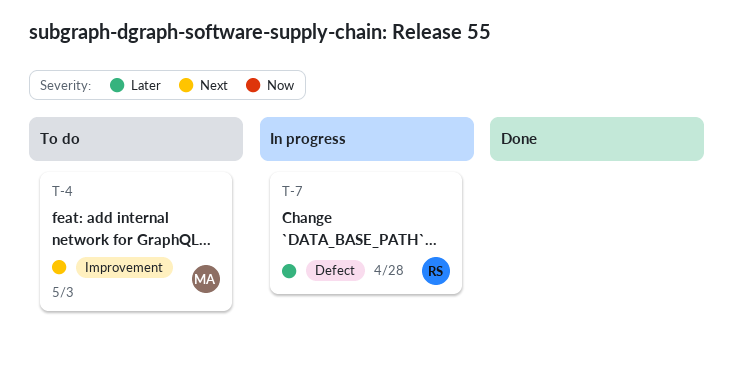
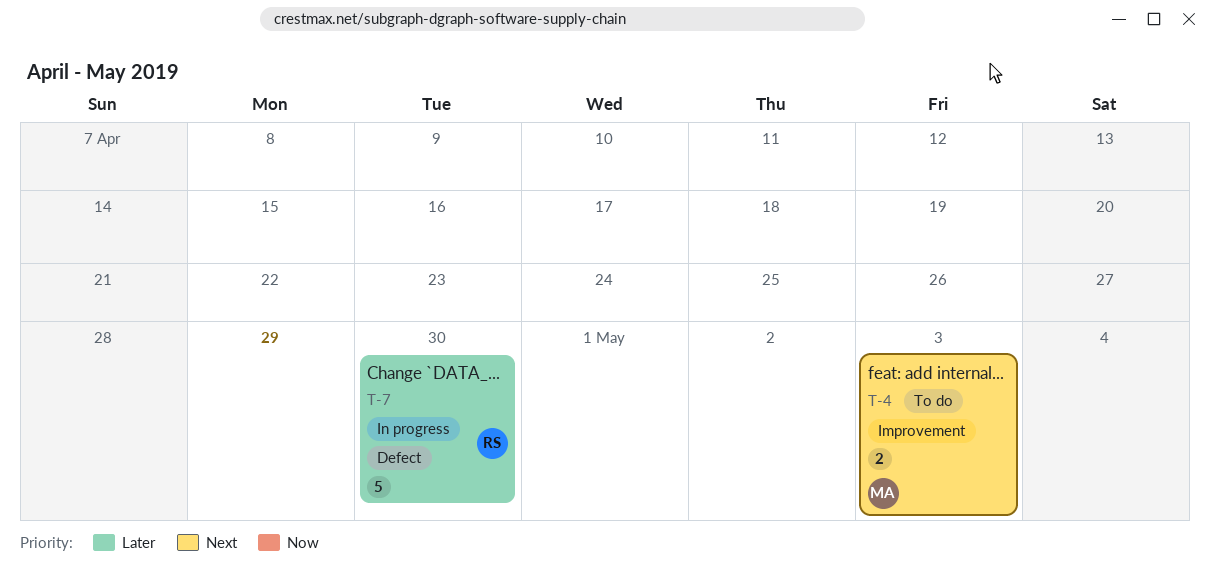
T-7, due: Apr 28 -> Apr 30

